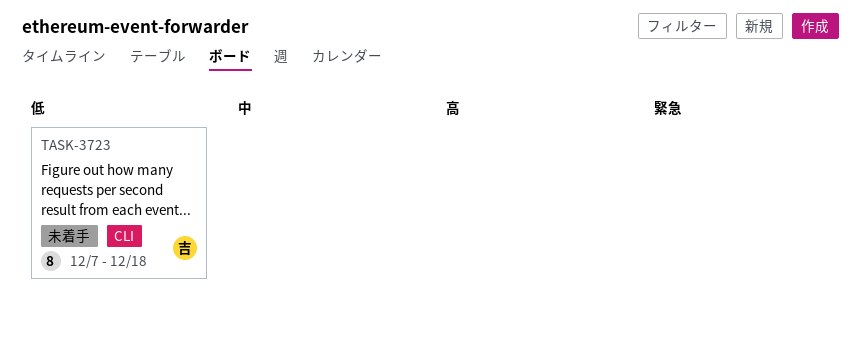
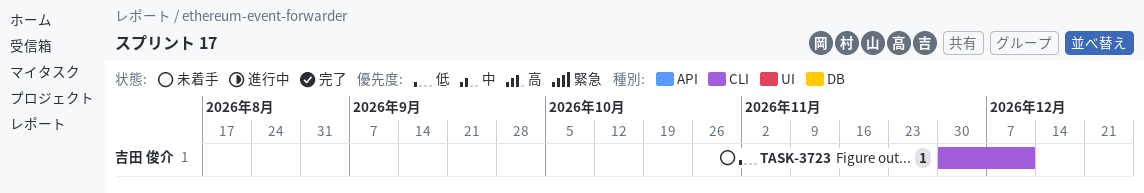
TASK-3723, estimate: 8 -> 1
TASK-3723, start: Dec 7 -> Nov 30
TASK-3723, due: Dec 18 -> Dec 11

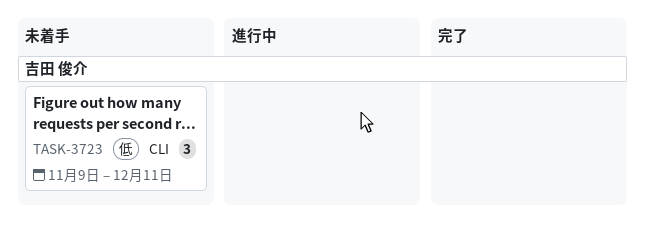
TASK-3723, estimate: 1 -> 3
TASK-3723, start: Nov 30 -> Nov 9

